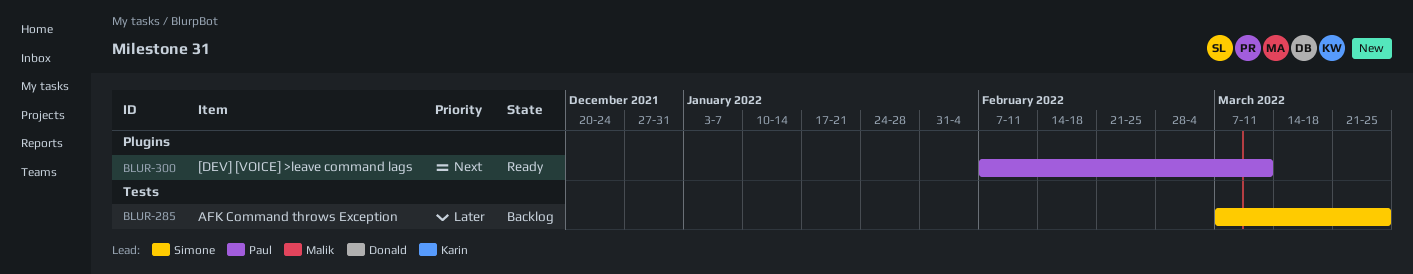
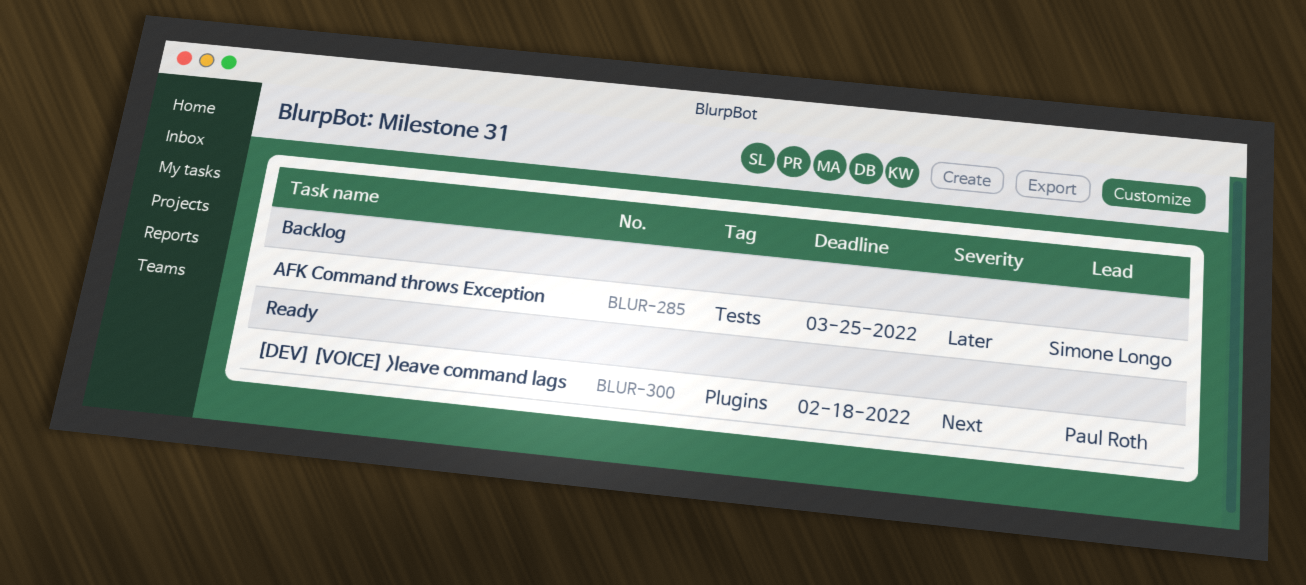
BLUR-300, due: Mar 11 -> Feb 18

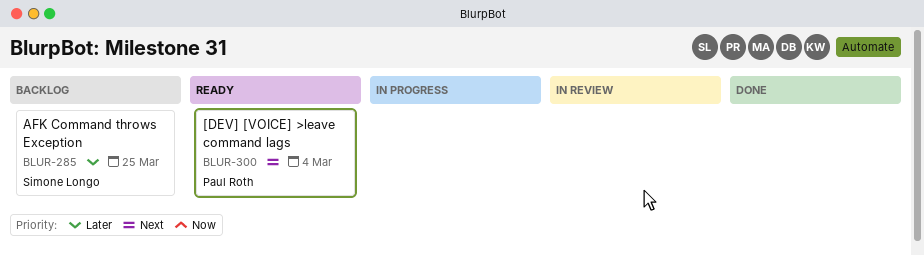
BLUR-300, due: Feb 18 -> Mar 4

